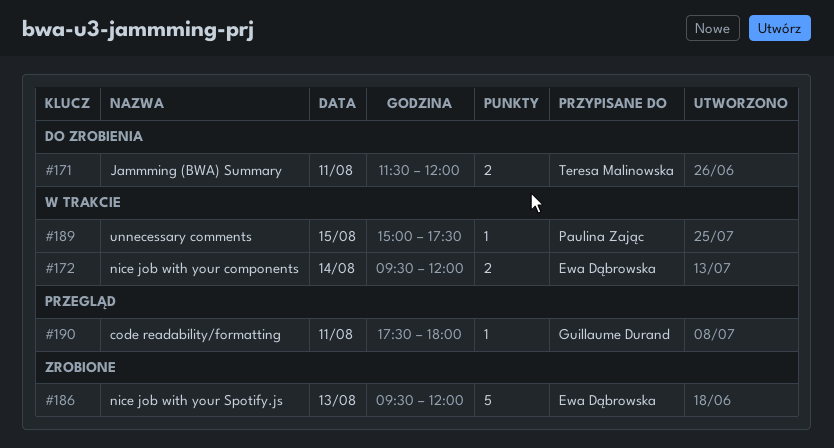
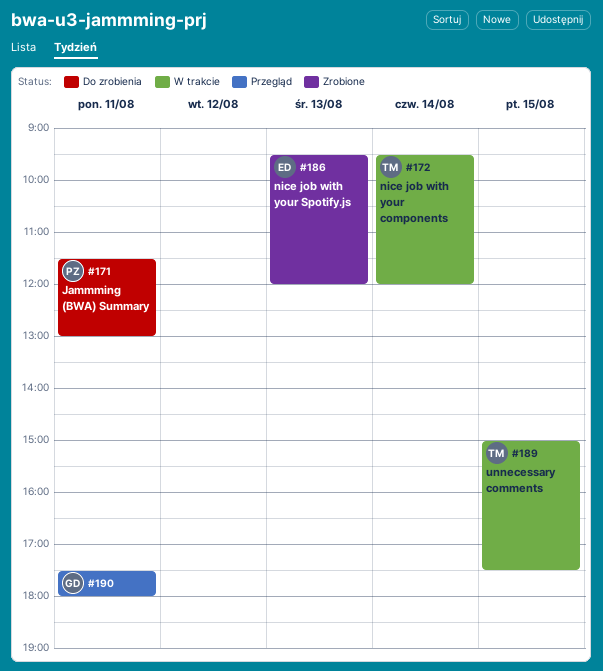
#171, owner: Teresa Malinowska -> Paulina Zając
#171, ends: 12:00 -> 13:00
#172, owner: Ewa Dąbrowska -> Teresa Malinowska
#189, owner: Paulina Zając -> Teresa Malinowska

